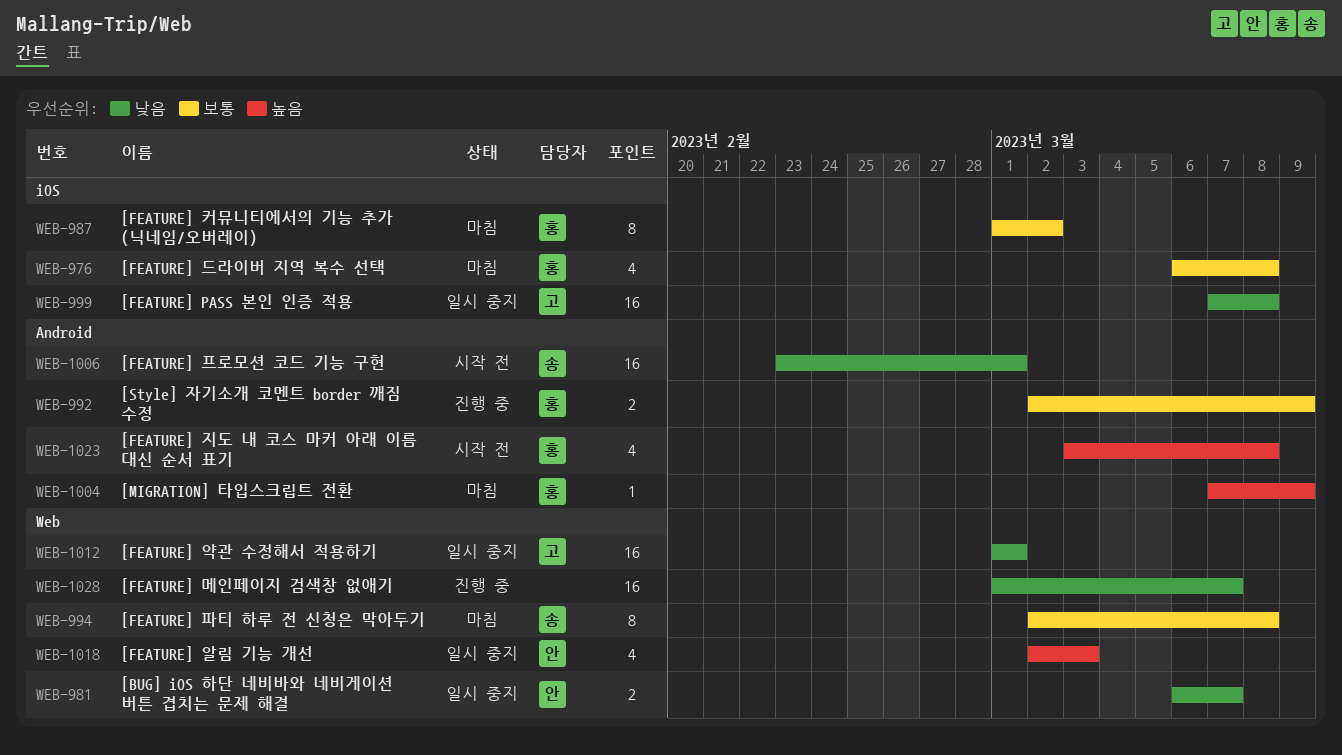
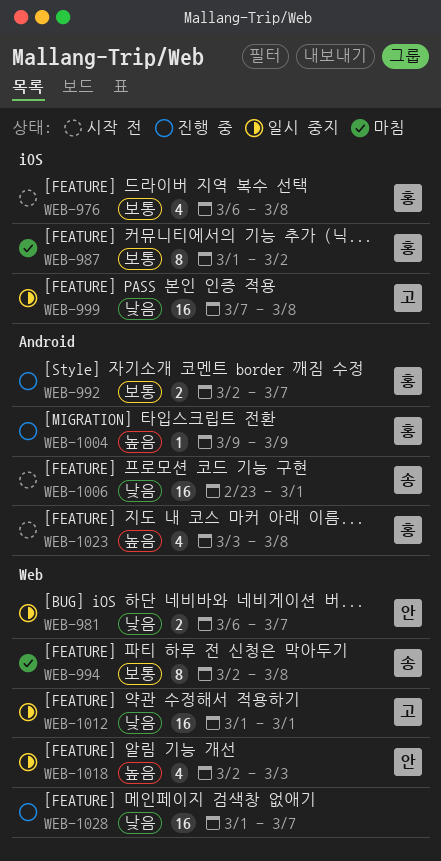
WEB-976, status: 마침 -> 시작 전
WEB-992, due: Mar 9 -> Mar 7
WEB-1004, status: 마침 -> 진행 중
WEB-1004, start: Mar 7 -> Mar 9

